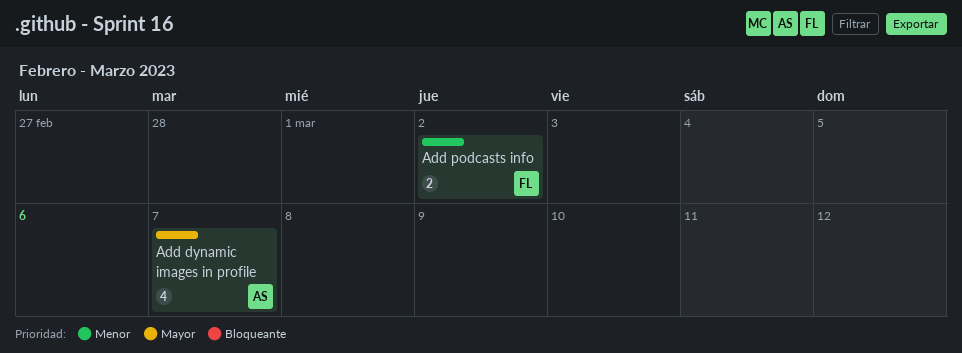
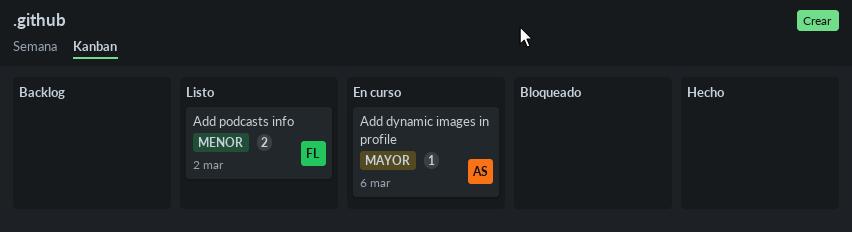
Add dynamic images in profile, estimate: 4 -> 1
Add dynamic images in profile, due: Mar 7 -> Mar 6

